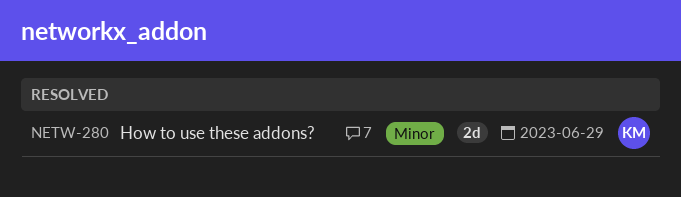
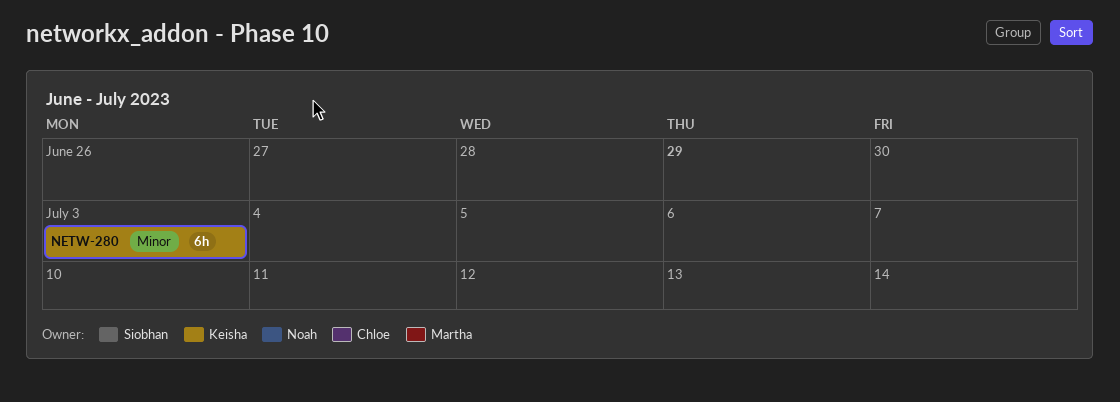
NETW-280, estimate: 2d -> 6h
NETW-280, due: Jun 29 -> Jul 3

